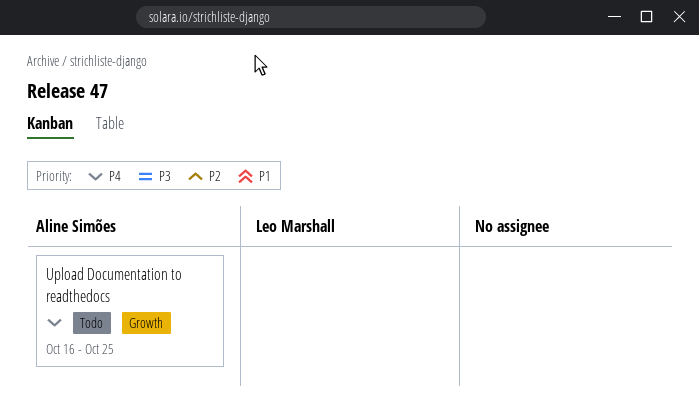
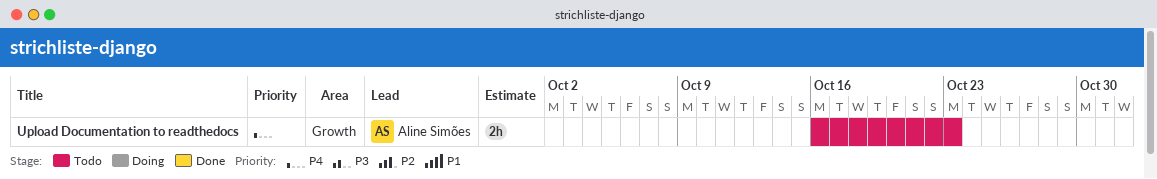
Upload Documentation to readthedocs, due: Oct 25 -> Oct 23

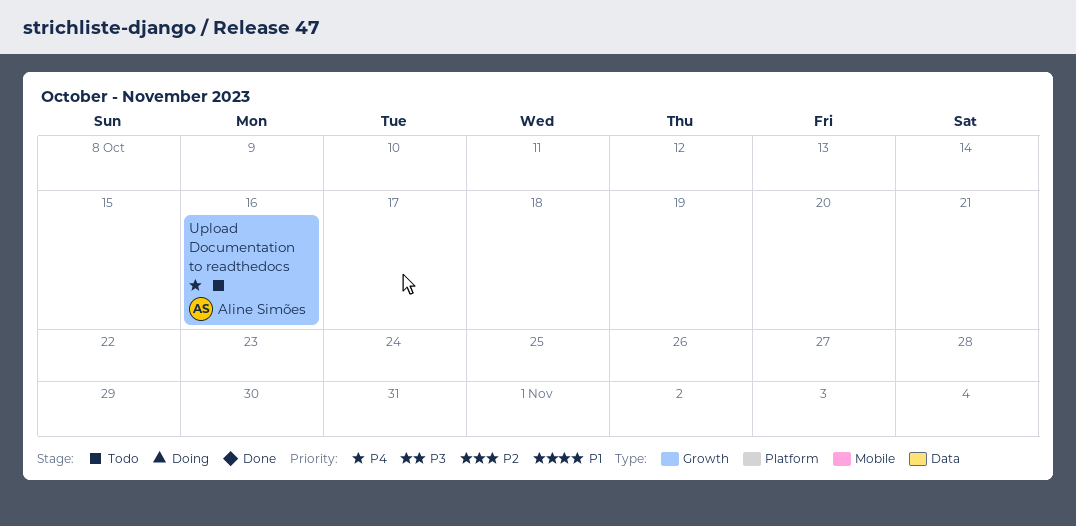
Upload Documentation to readthedocs, due: Oct 23 -> Oct 16

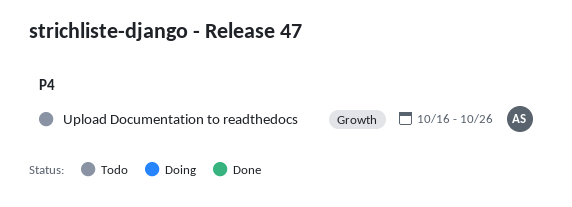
Upload Documentation to readthedocs, due: Oct 16 -> Oct 26

